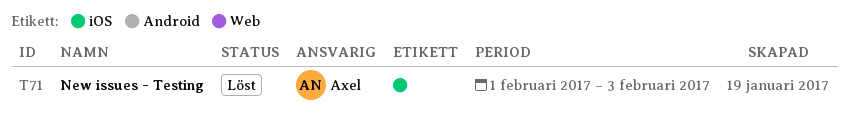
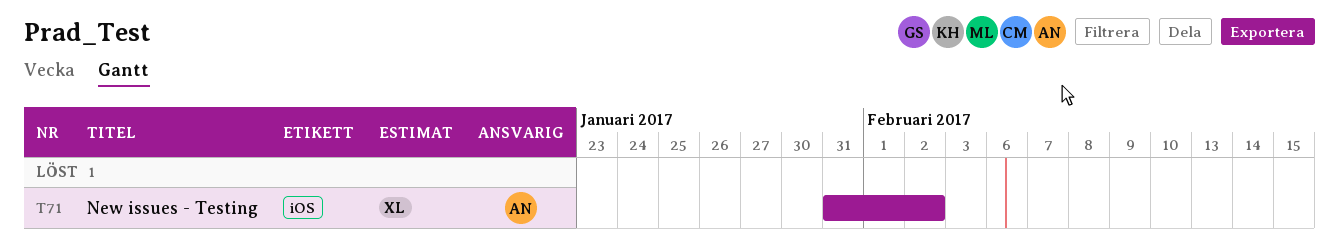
T71, start: Feb 1 -> Jan 31
T71, due: Feb 3 -> Feb 2

